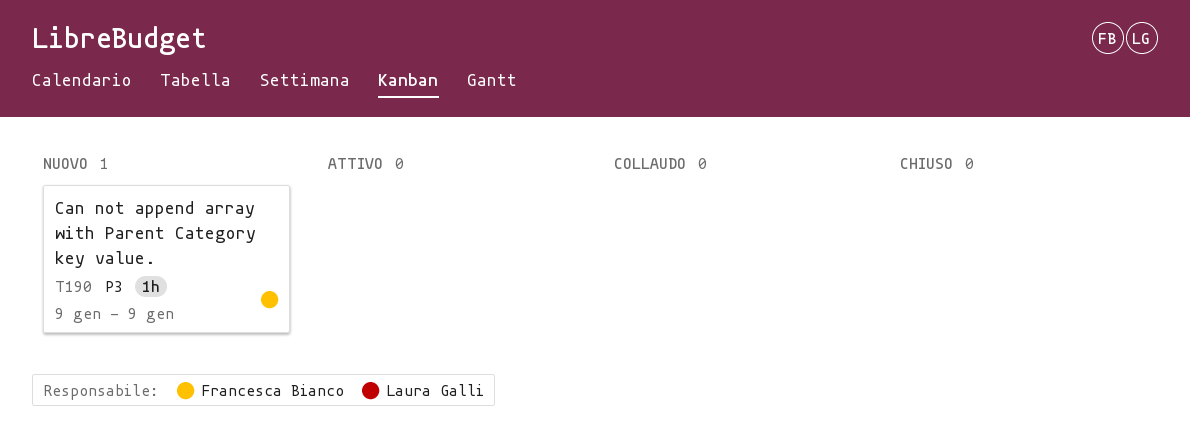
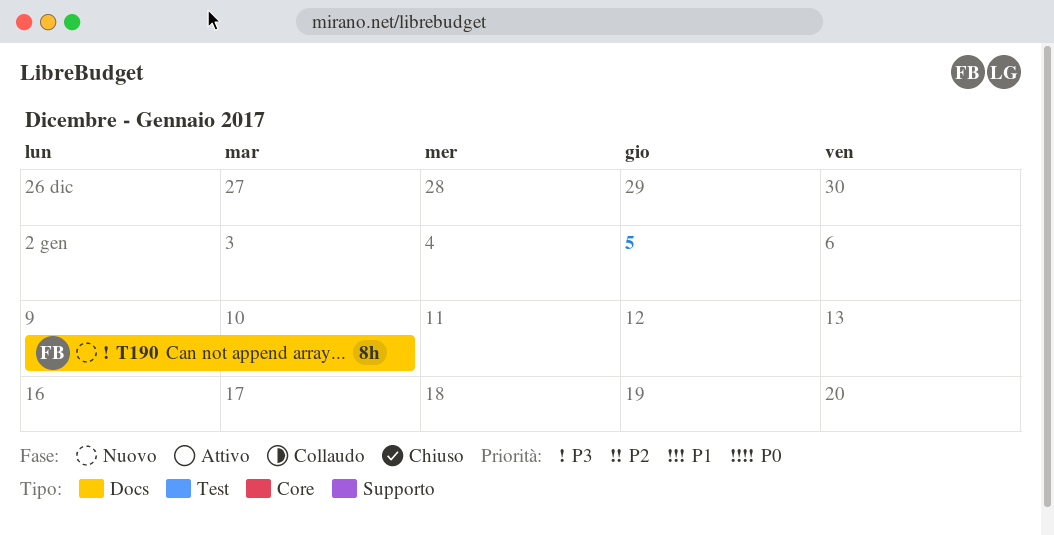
T190, estimate: 1h -> 8h
T190, due: Jan 9 -> Jan 10

